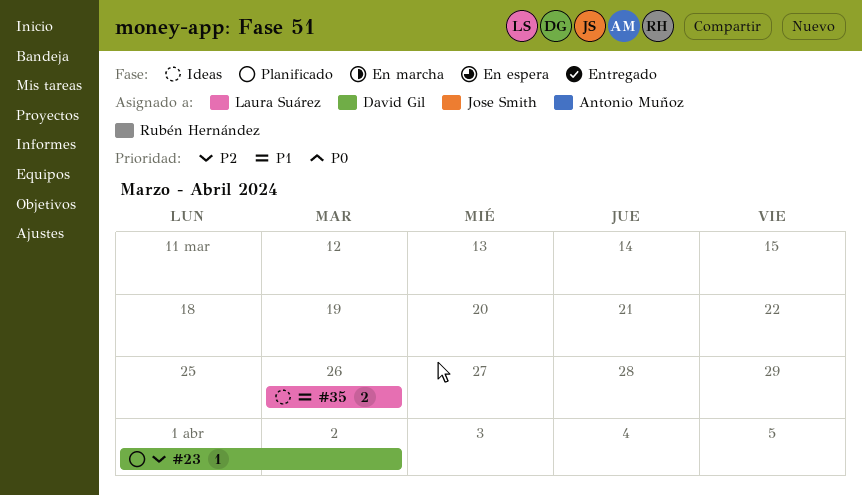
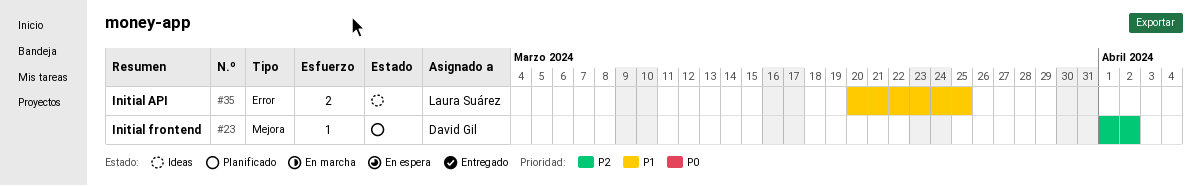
#35, start: Mar 26 -> Mar 20
#35, due: Mar 26 -> Mar 25

